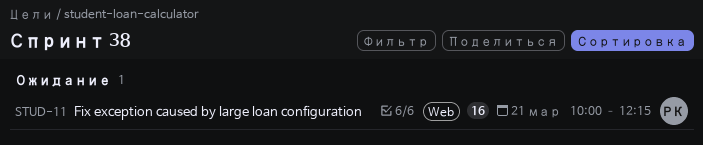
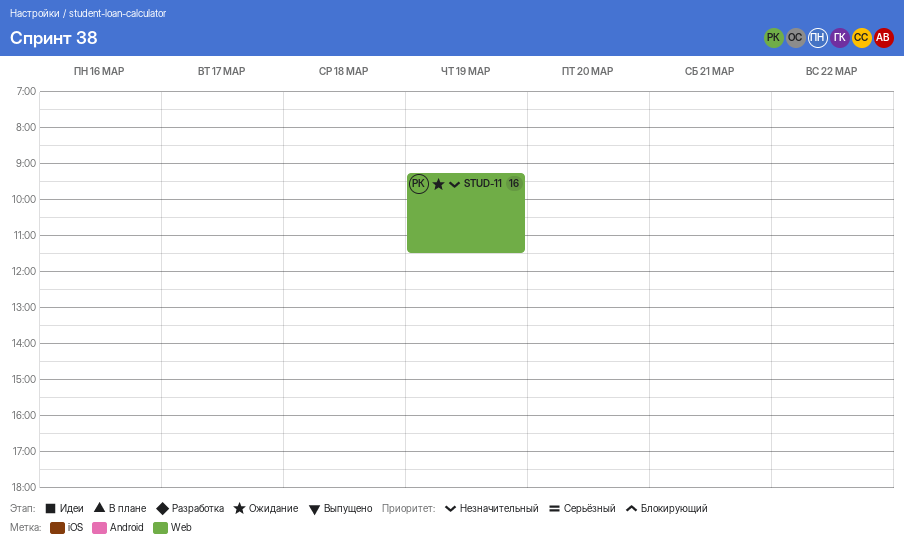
STUD-11, day: Mar 21 -> Mar 19
STUD-11, begins: 10:00 -> 09:15
STUD-11, ends: 12:15 -> 11:30

